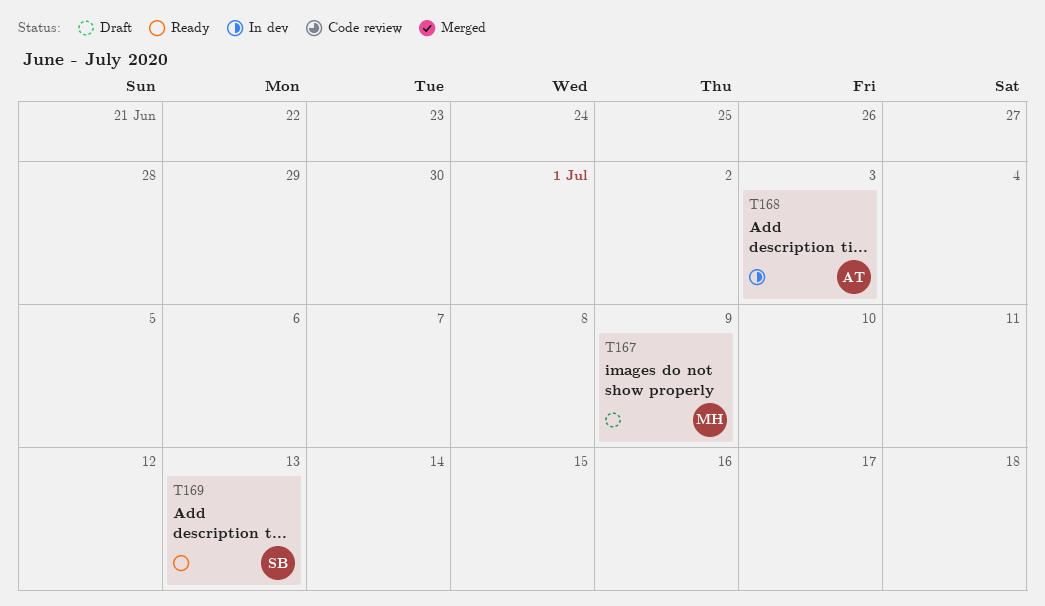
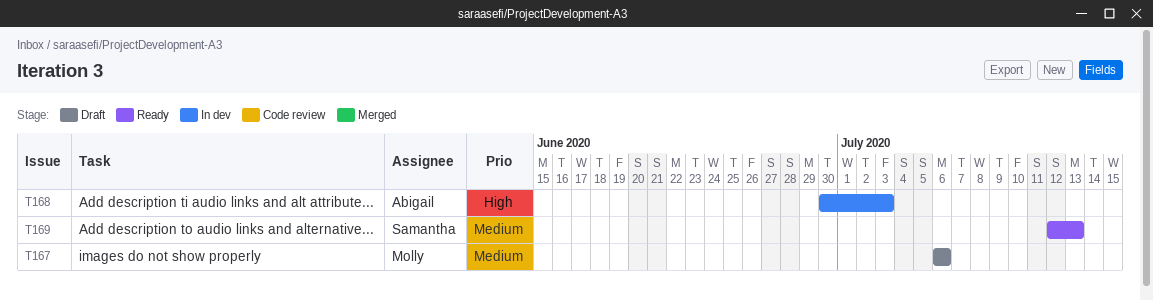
T167, due: Jul 9 -> Jul 6

